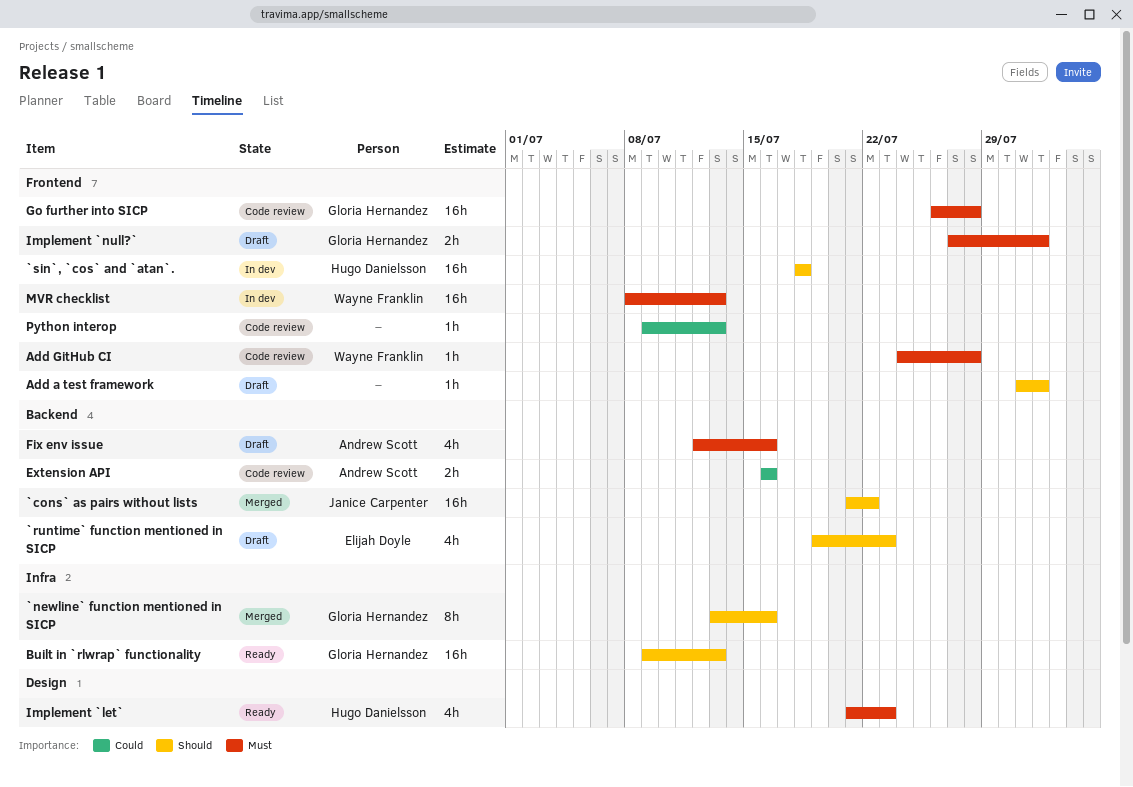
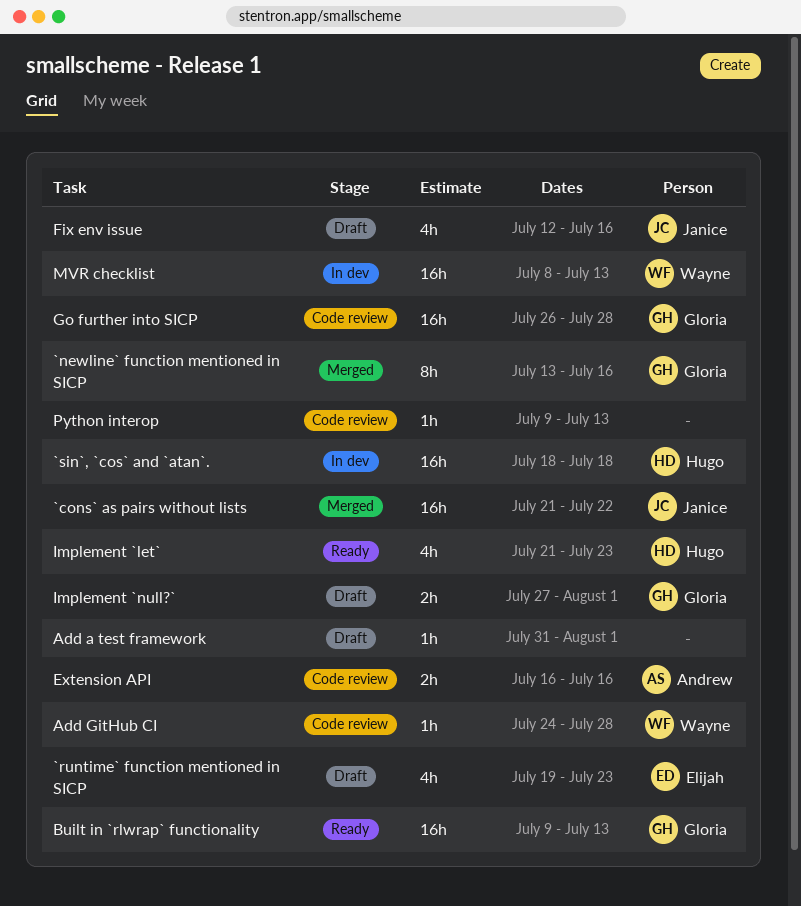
Fix env issue, owner: Andrew Scott -> Janice Carpenter

